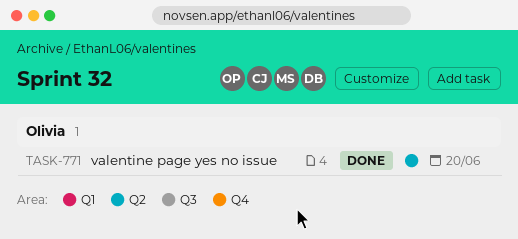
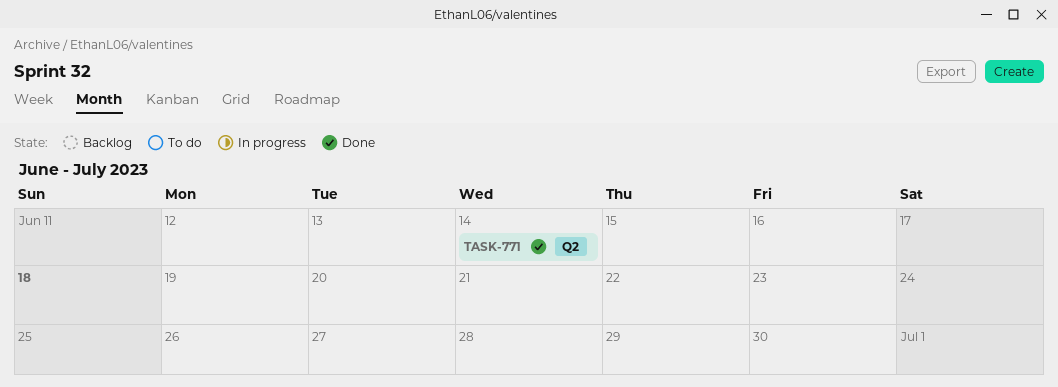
TASK-771, due: Jun 20 -> Jun 14

